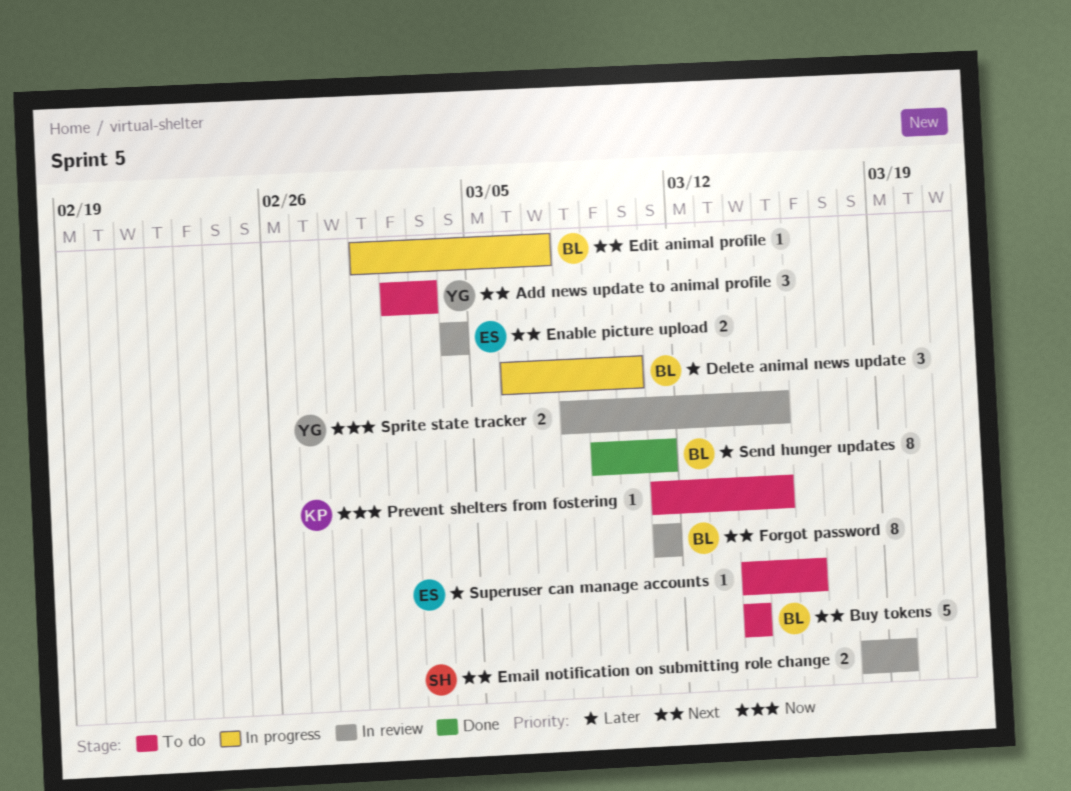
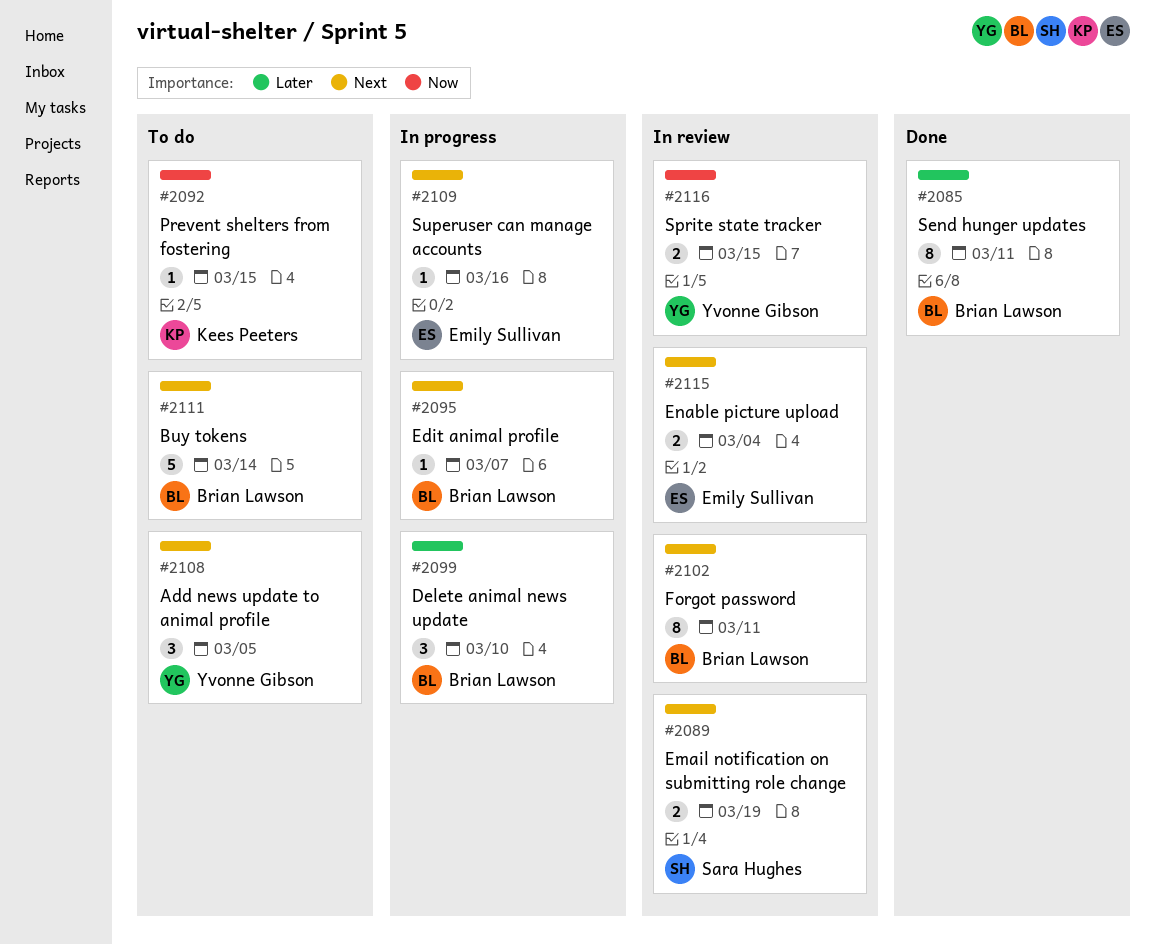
Add news update to animal profile, due: Mar 3 -> Mar 5
Superuser can manage accounts, status: To do -> In progress
Superuser can manage accounts, priority: Later -> Next

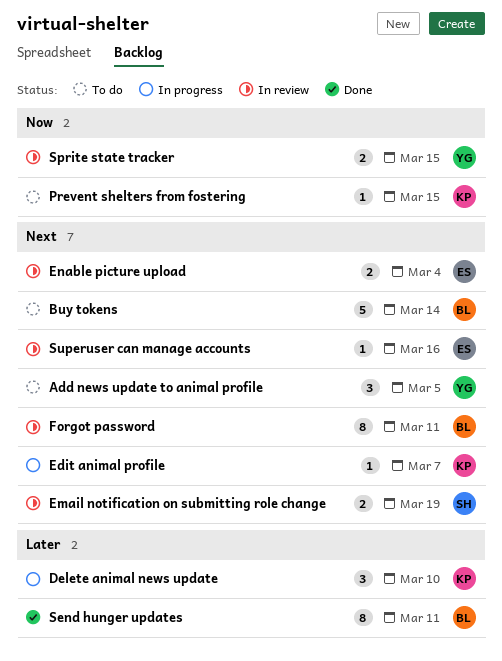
Delete animal news update, owner: Brian Lawson -> Kees Peeters
Edit animal profile, owner: Brian Lawson -> Kees Peeters
Superuser can manage accounts, status: In progress -> In review

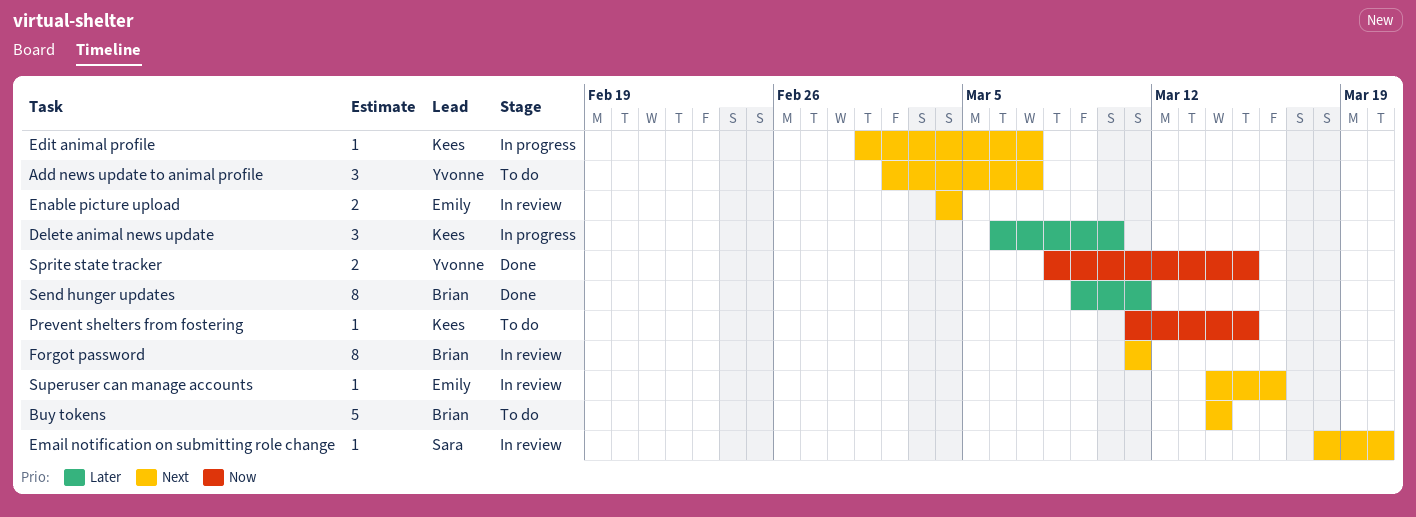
Add news update to animal profile, due: Mar 5 -> Mar 7
Email notification on submitting role change, estimate: 2 -> 1
Email notification on submitting role change, due: Mar 19 -> Mar 20
Sprite state tracker, status: In review -> Done

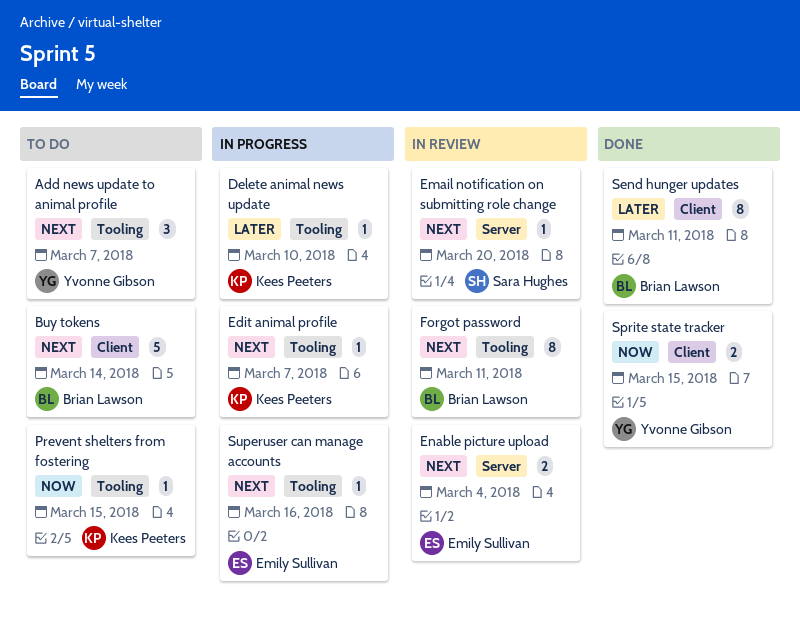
Delete animal news update, estimate: 3 -> 1
Superuser can manage accounts, status: In review -> In progress

